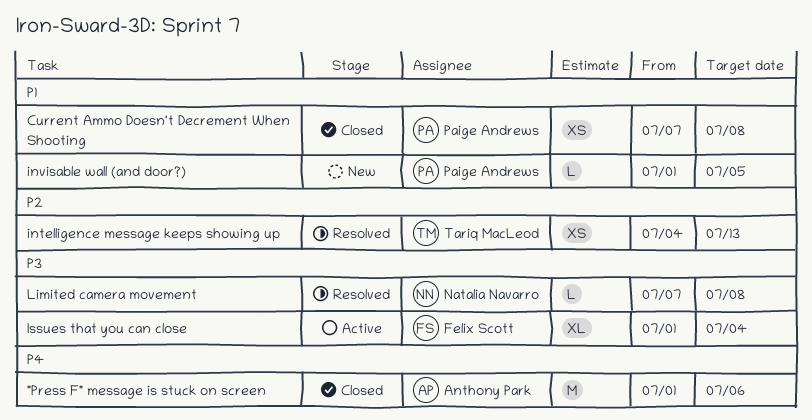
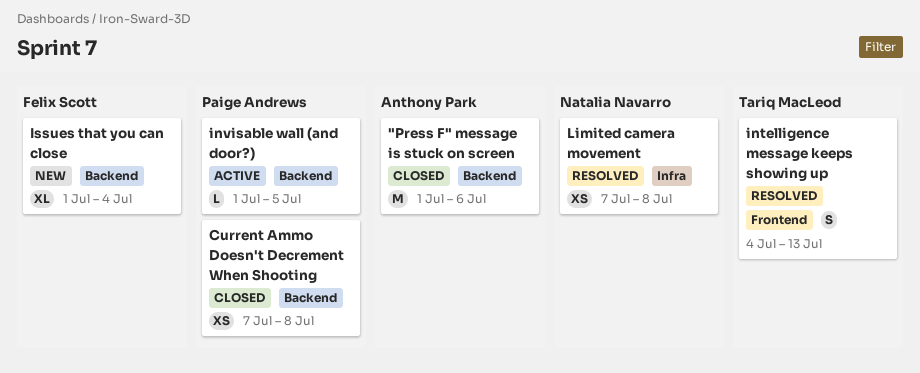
intelligence message keeps showing up, estimate: XS -> S
invisable wall (and door?), status: New -> Active
Issues that you can close, status: Active -> New
Limited camera movement, estimate: L -> XS

